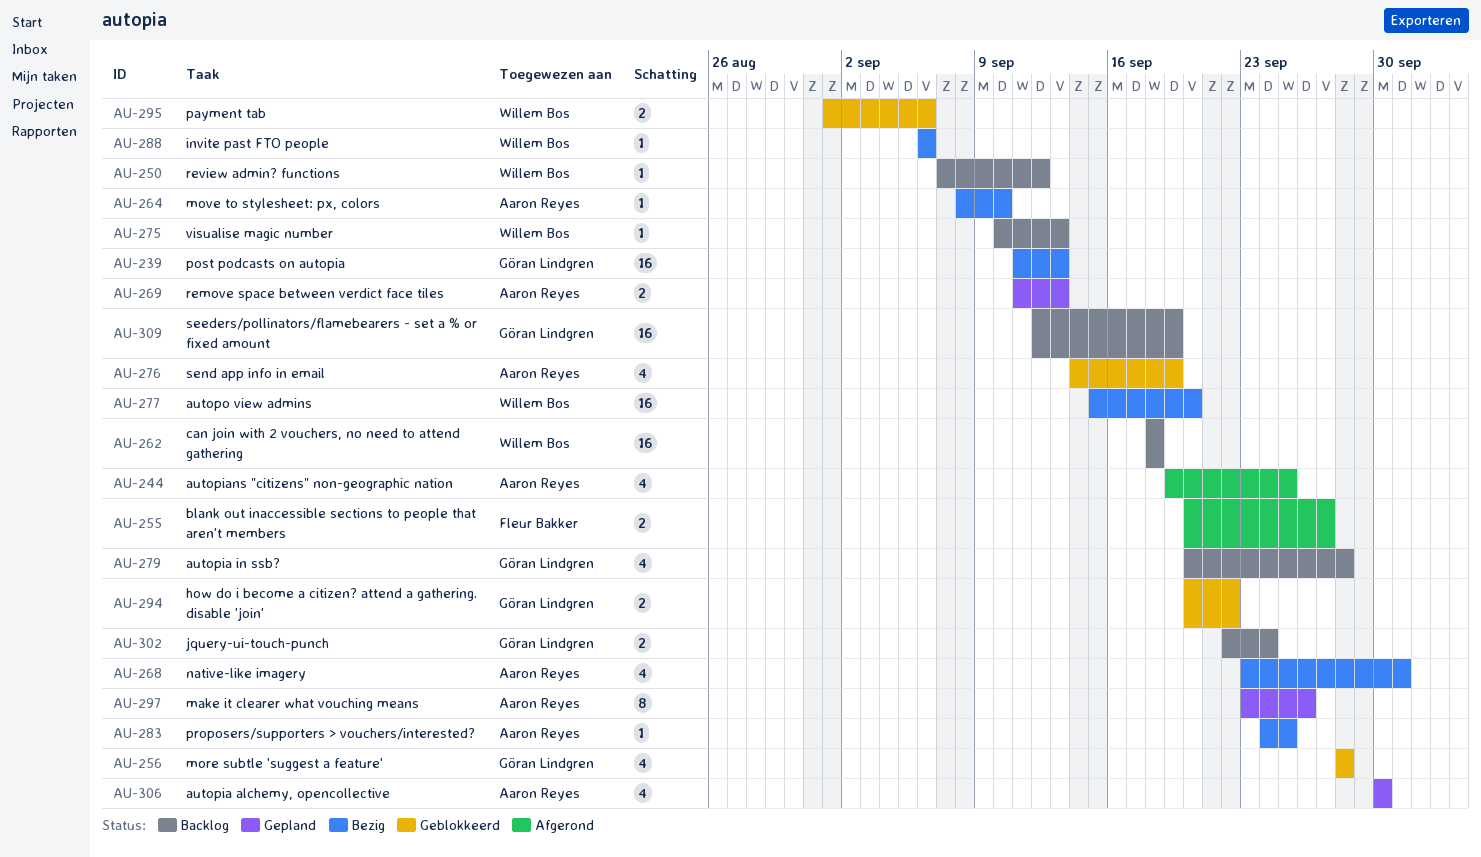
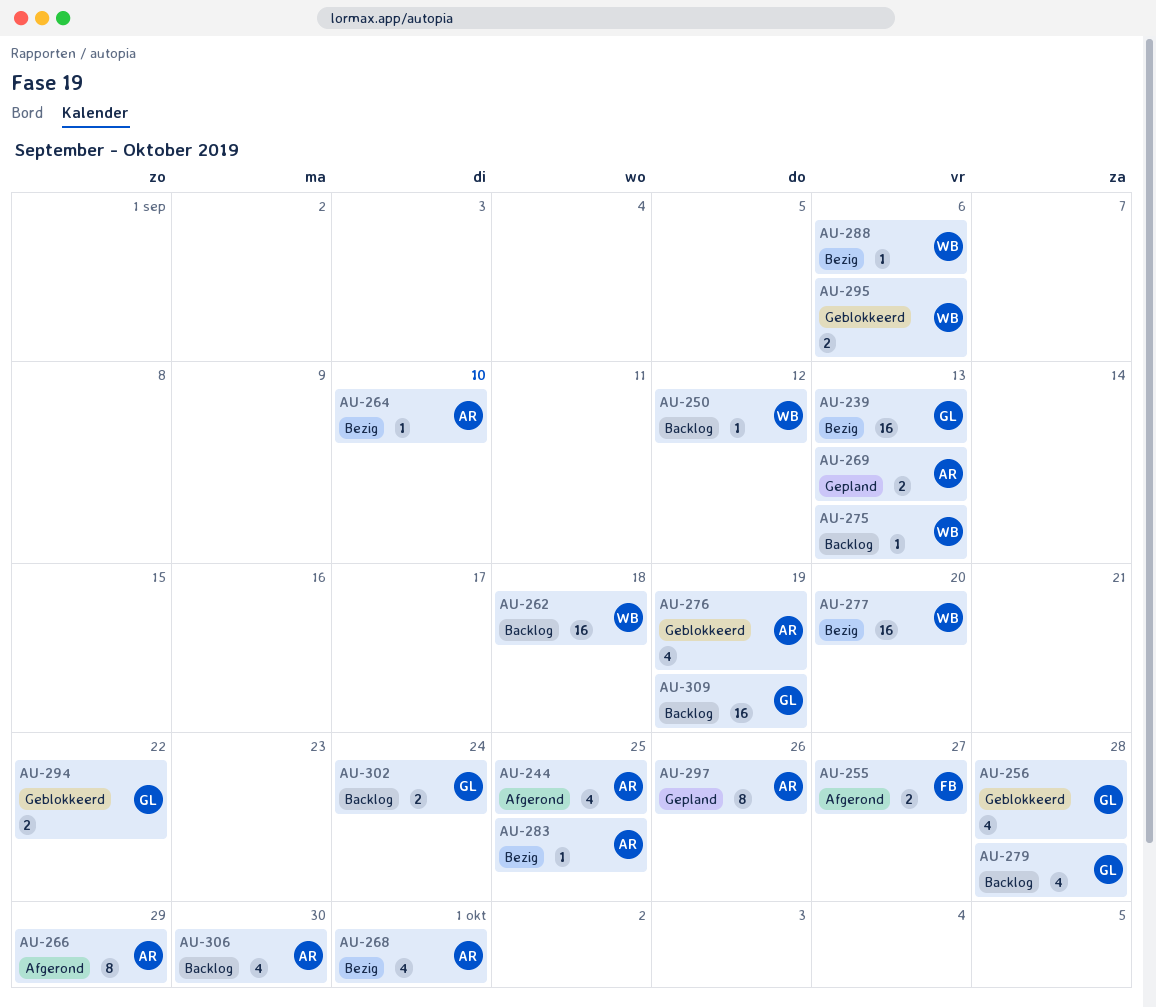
AU-266: none -> present
AU-306, status: Gepland -> Backlog

